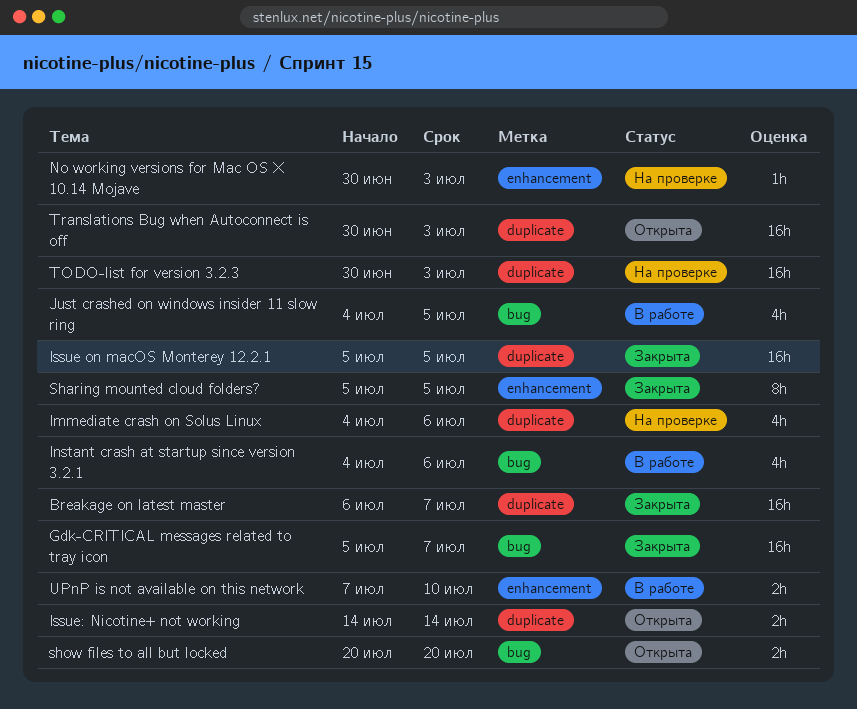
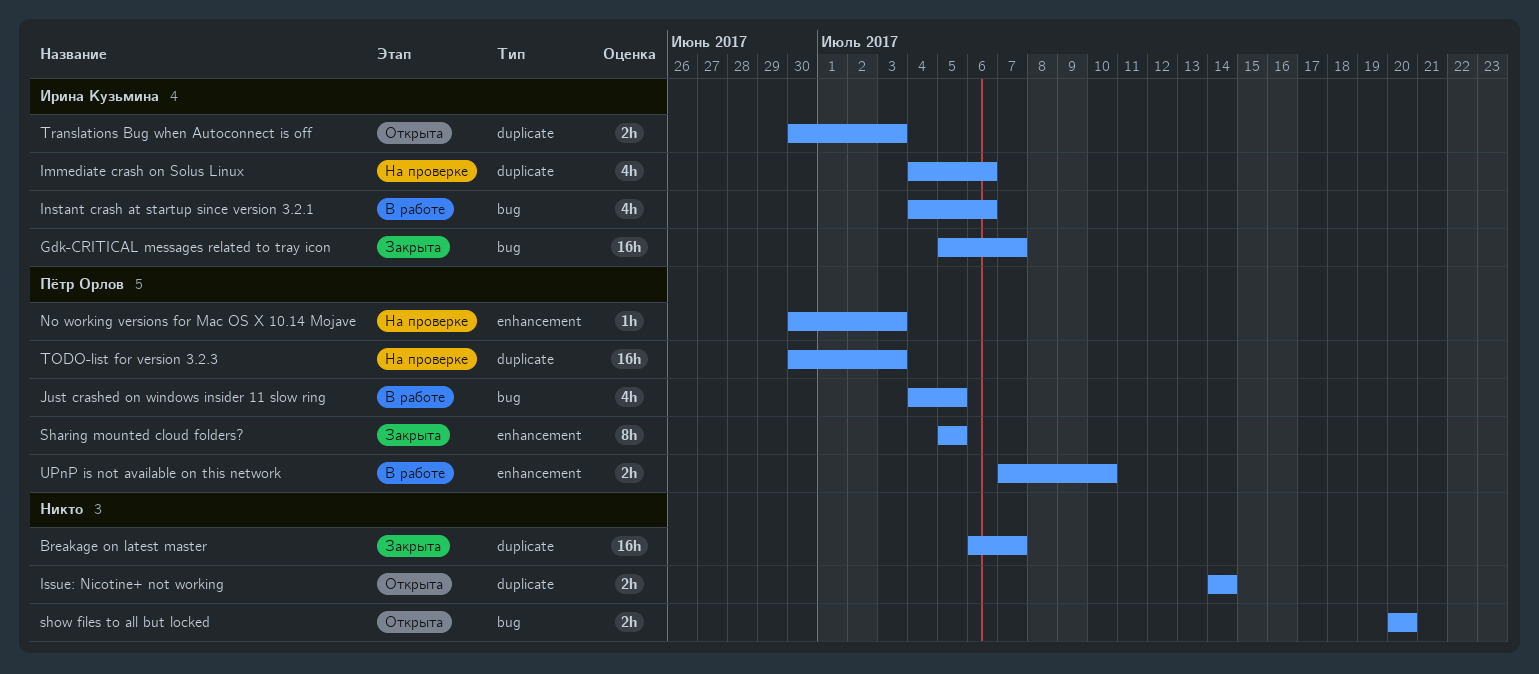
Issue on macOS Monterey 12.2.1: present -> none
Translations Bug when Autoconnect is off, estimate: 16h -> 2h

